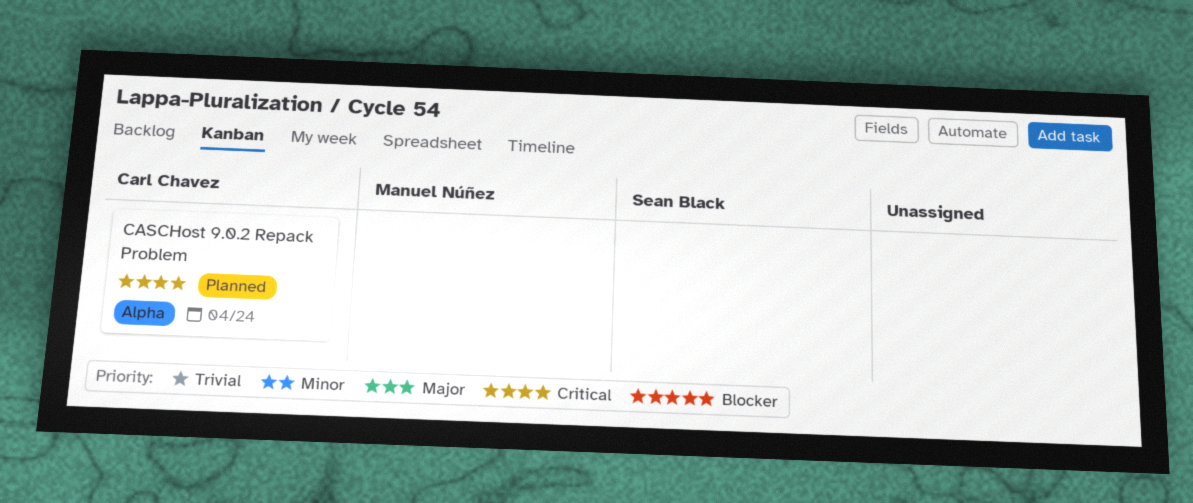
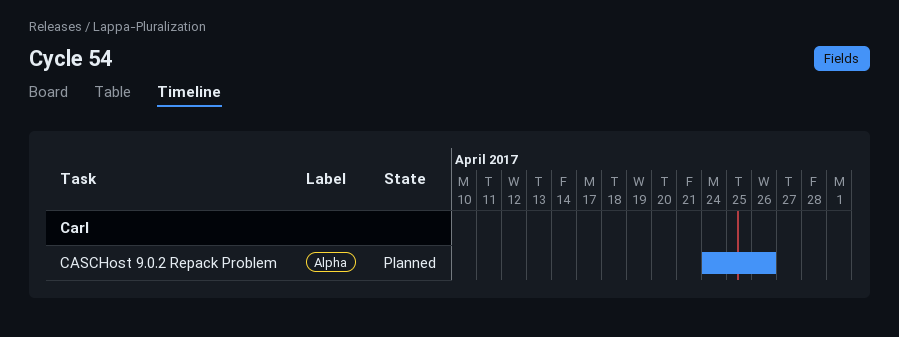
CASCHost 9.0.2 Repack Problem, due: Apr 24 -> Apr 26

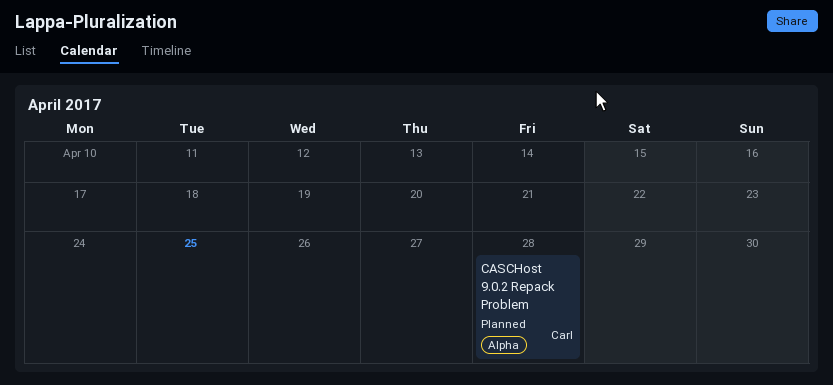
CASCHost 9.0.2 Repack Problem, due: Apr 26 -> Apr 28

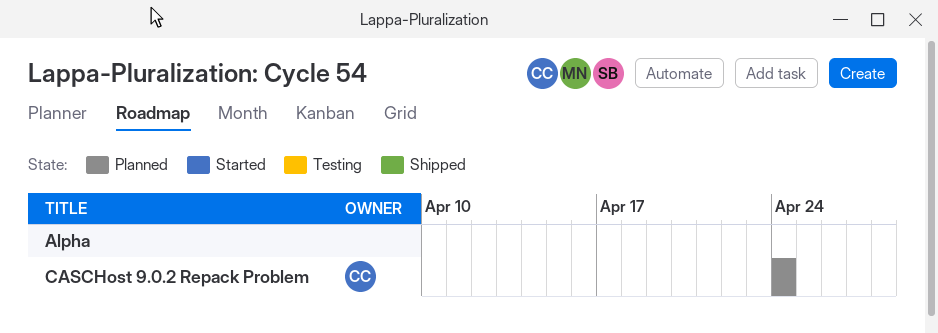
CASCHost 9.0.2 Repack Problem, due: Apr 28 -> Apr 24

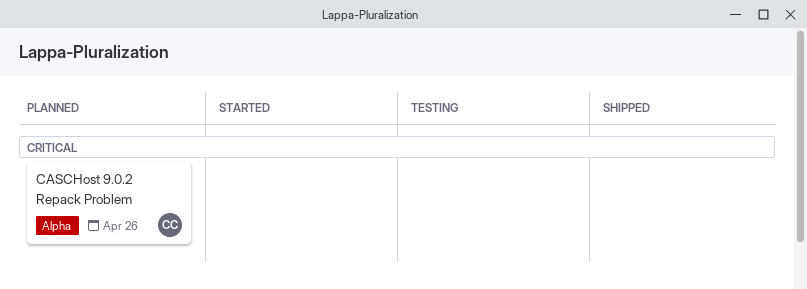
CASCHost 9.0.2 Repack Problem, due: Apr 24 -> Apr 26

